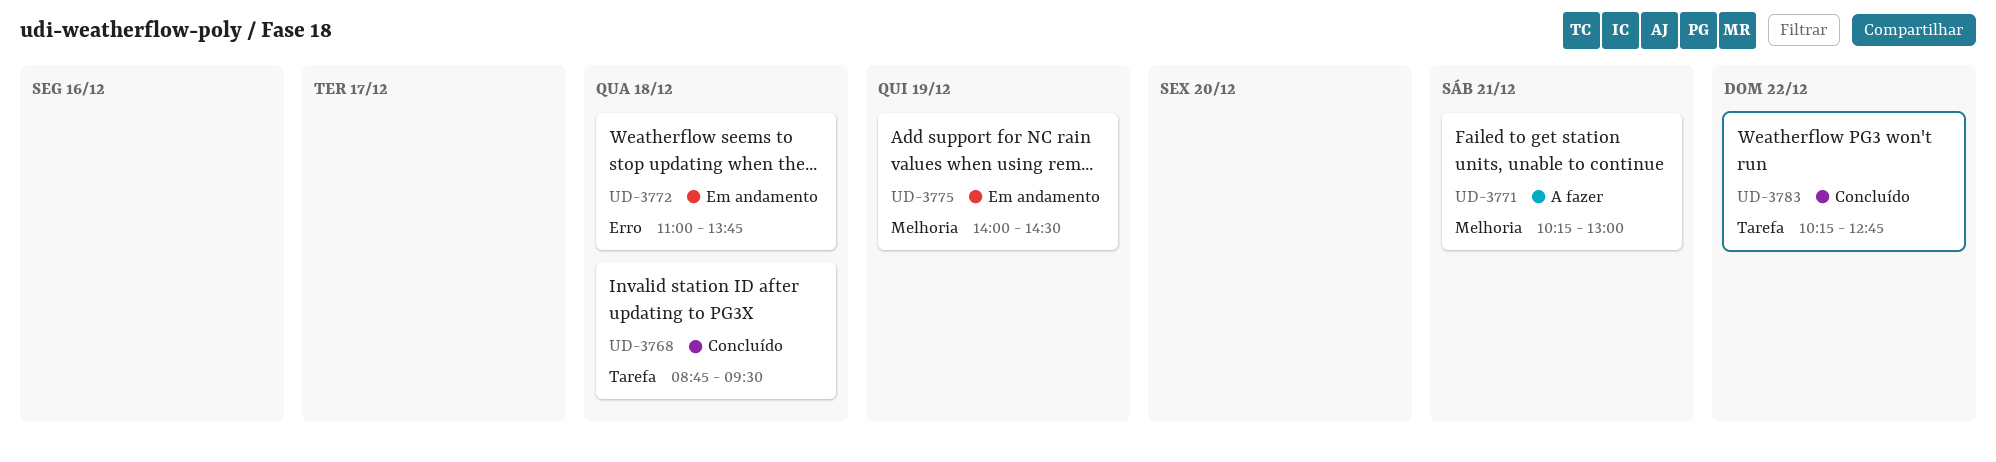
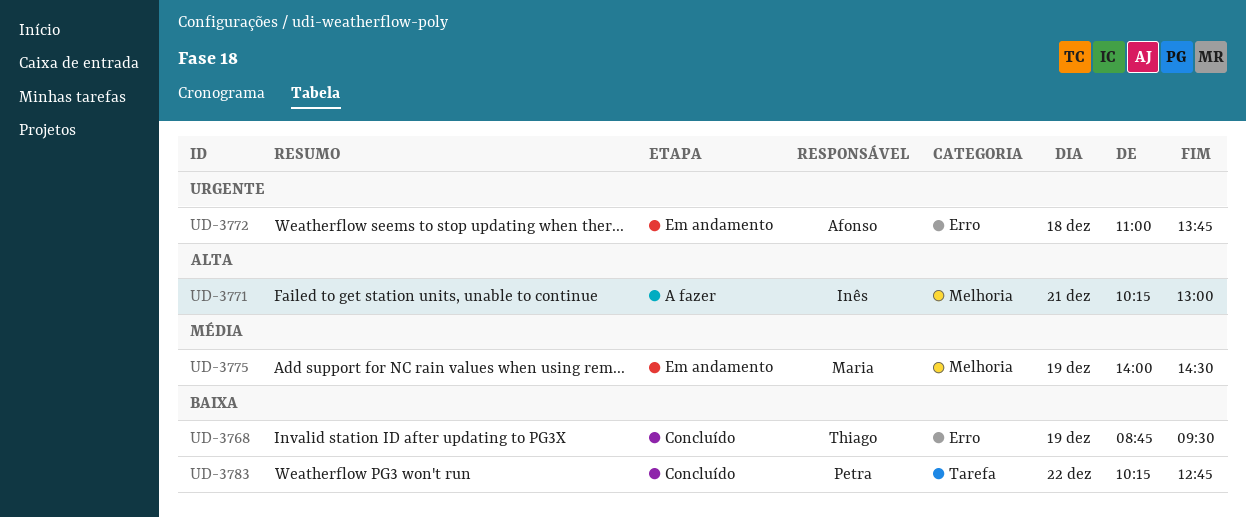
UD-3768, label: Tarefa -> Erro
UD-3768, day: Dec 18 -> Dec 19

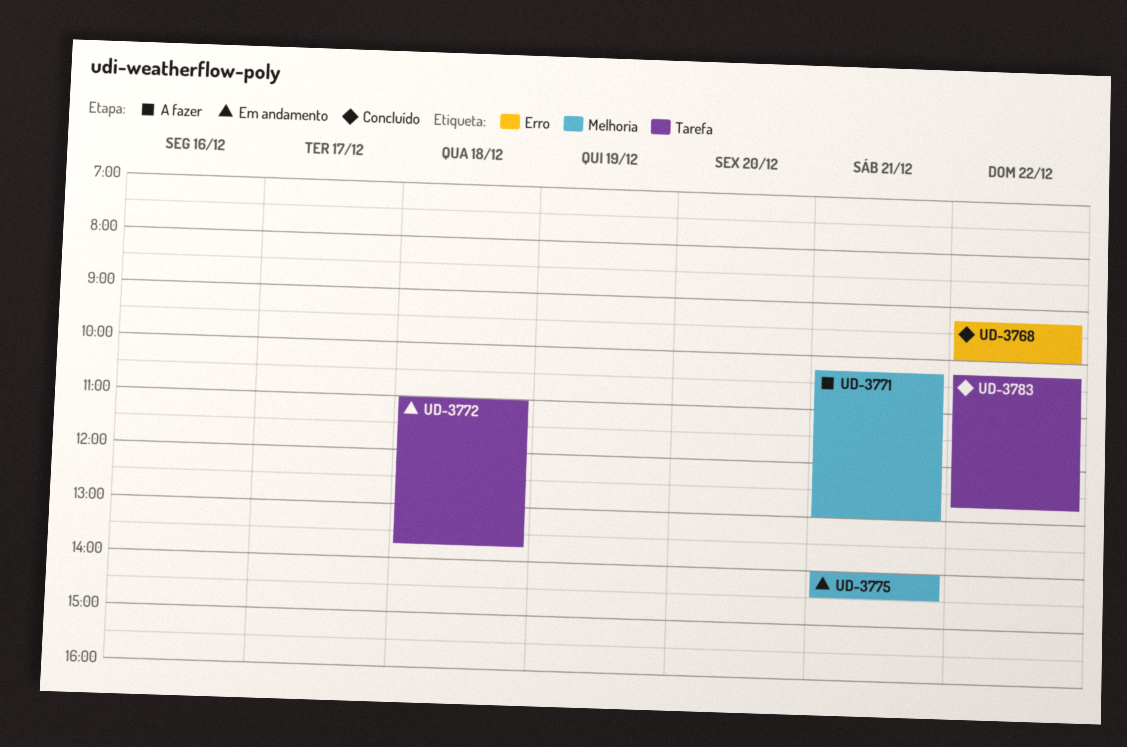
UD-3768, day: Dec 19 -> Dec 22
UD-3768, begins: 08:45 -> 09:15
UD-3768, ends: 09:30 -> 10:00
UD-3772, label: Erro -> Tarefa
UD-3775, day: Dec 19 -> Dec 21

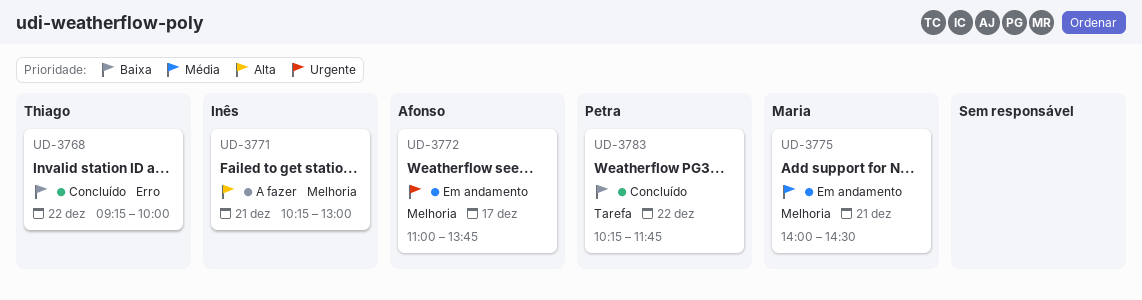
UD-3772, label: Tarefa -> Melhoria
UD-3772, day: Dec 18 -> Dec 17
UD-3783, ends: 12:45 -> 11:45

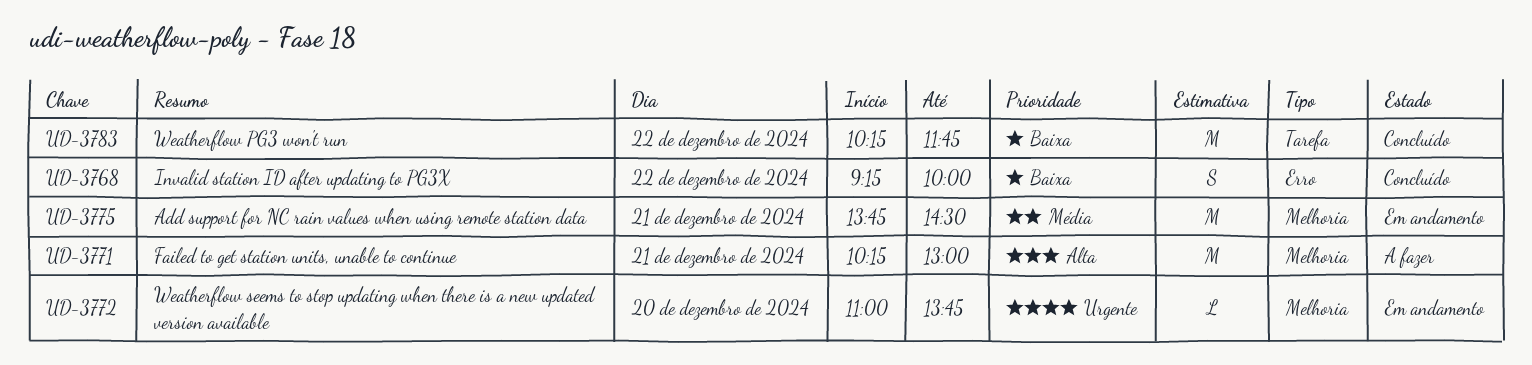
UD-3772, day: Dec 17 -> Dec 20
UD-3775, begins: 14:00 -> 13:45

